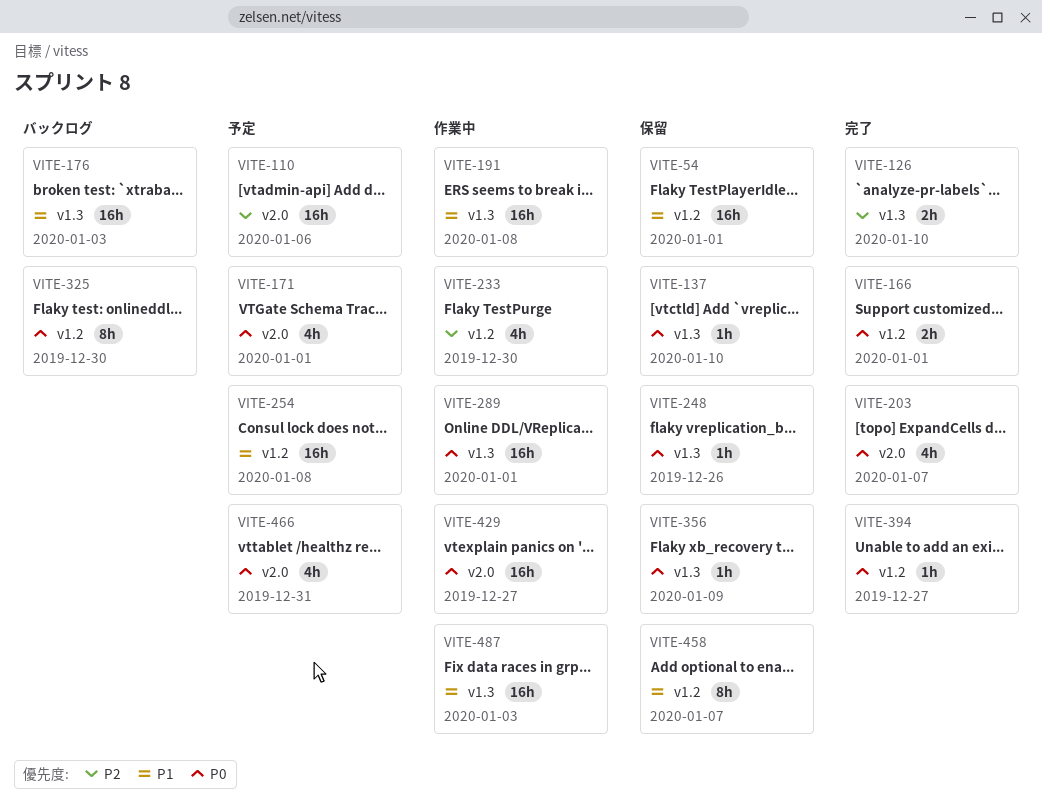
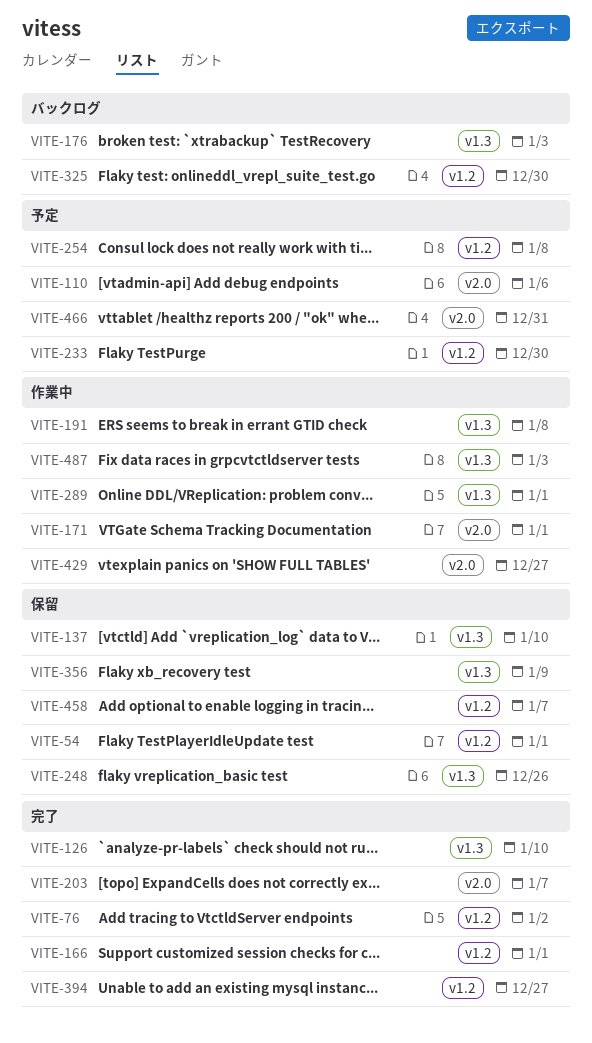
VITE-76: none -> present
VITE-171, status: 予定 -> 作業中
VITE-233, status: 作業中 -> 予定

